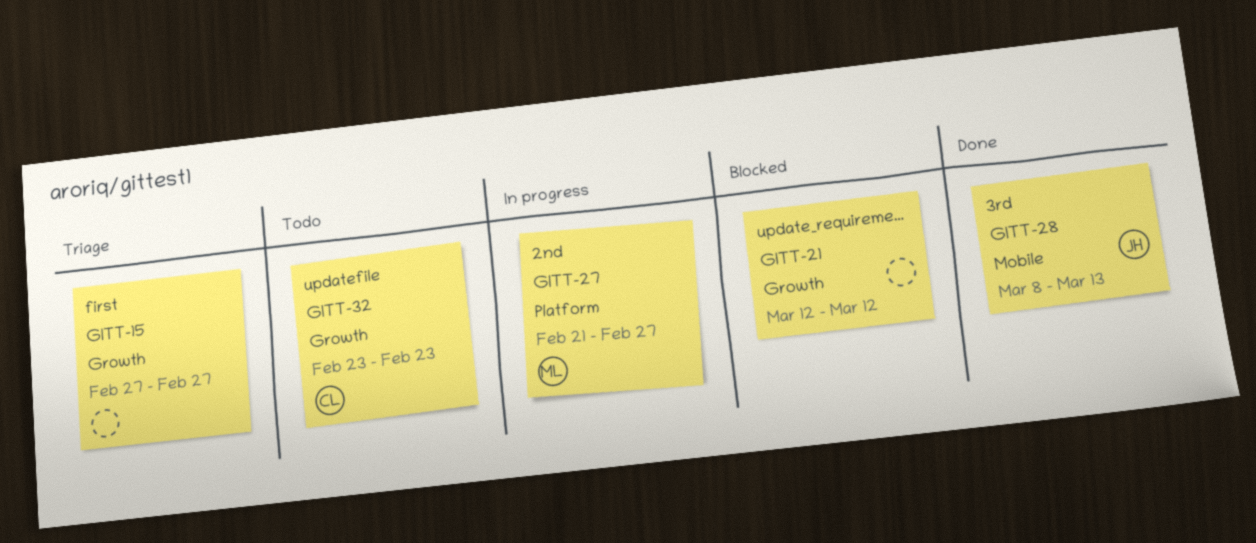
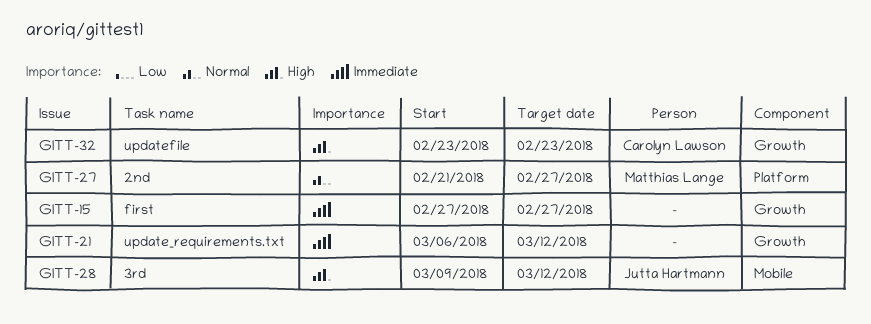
GITT-21, start: Mar 12 -> Mar 6
GITT-28, start: Mar 8 -> Mar 9
GITT-28, due: Mar 13 -> Mar 12

